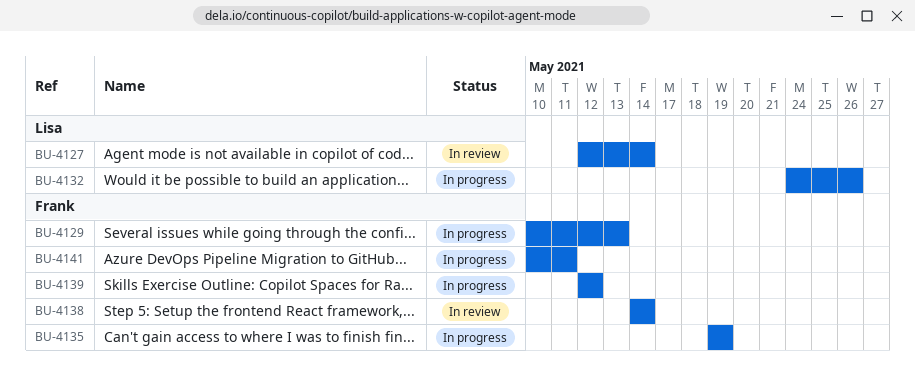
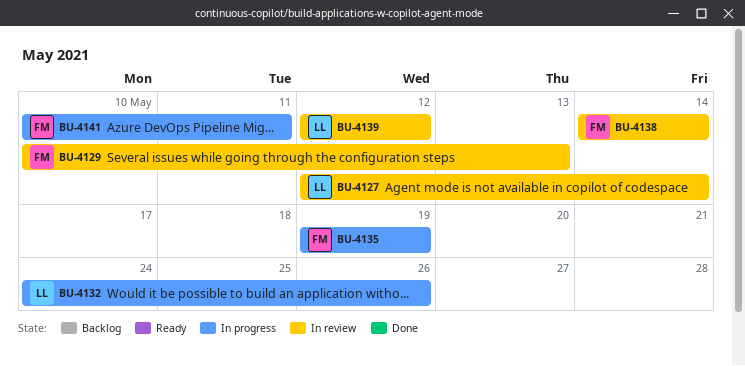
BU-4129, status: In progress -> In review
BU-4139, status: In progress -> In review
BU-4139, owner: Frank -> Lisa

